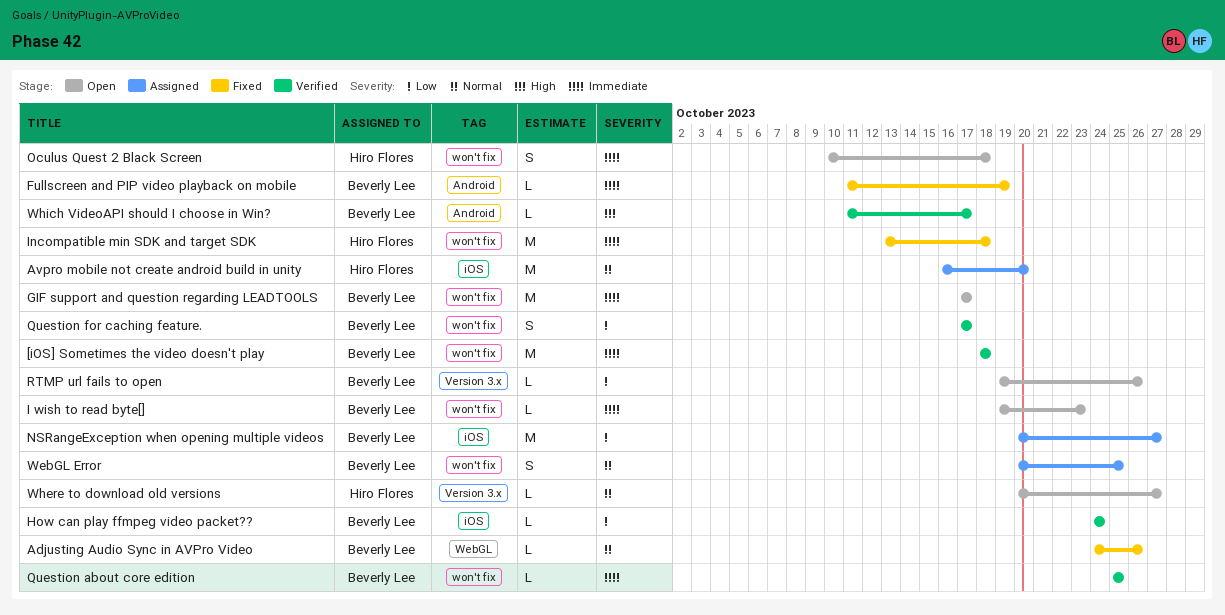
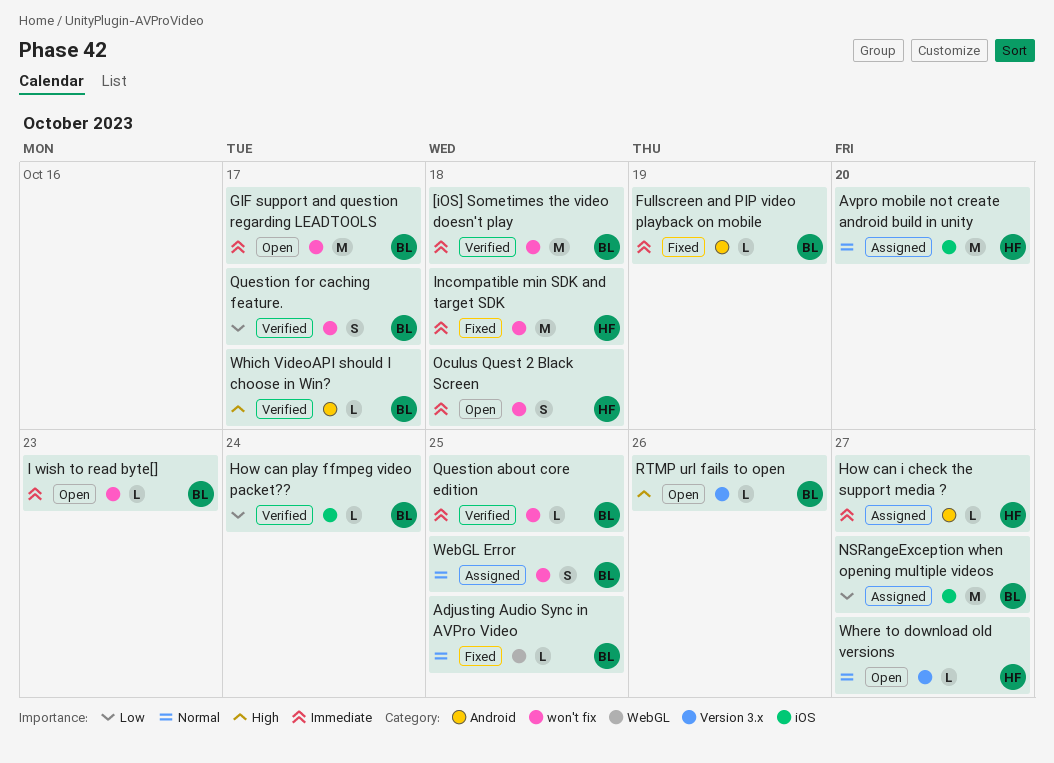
Adjusting Audio Sync in AVPro Video, due: Oct 26 -> Oct 25
How can i check the support media ?: none -> present
RTMP url fails to open, priority: Low -> High

